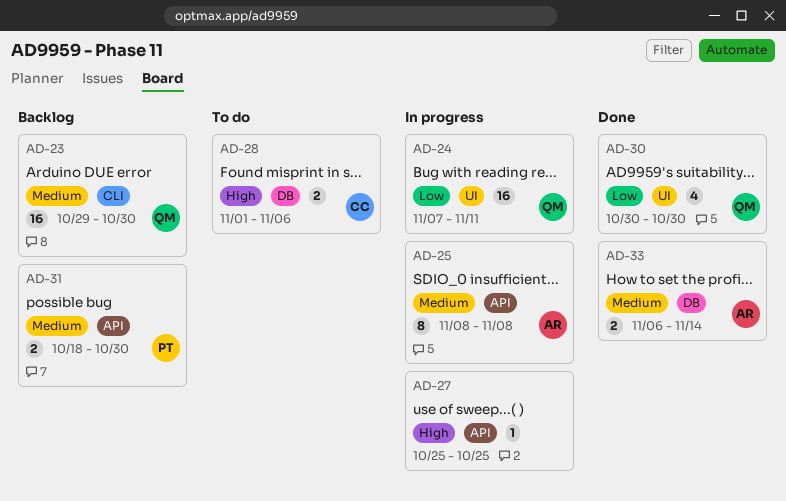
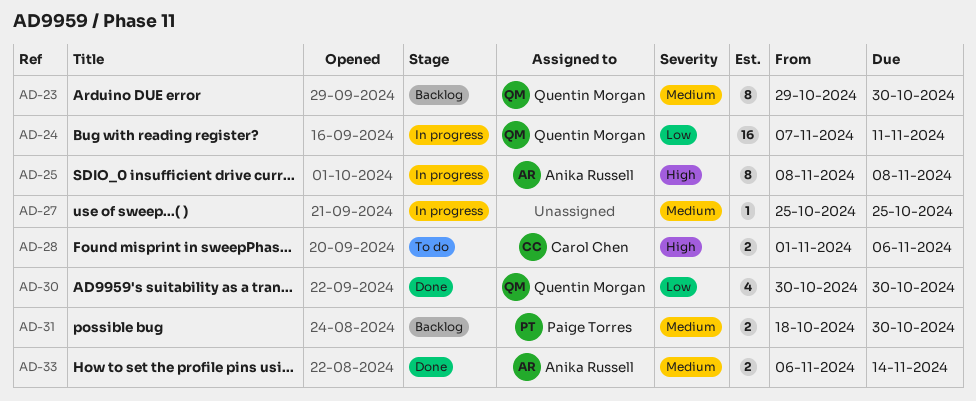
AD-23, estimate: 16 -> 8
AD-25, priority: Medium -> High
AD-27, priority: High -> Medium

